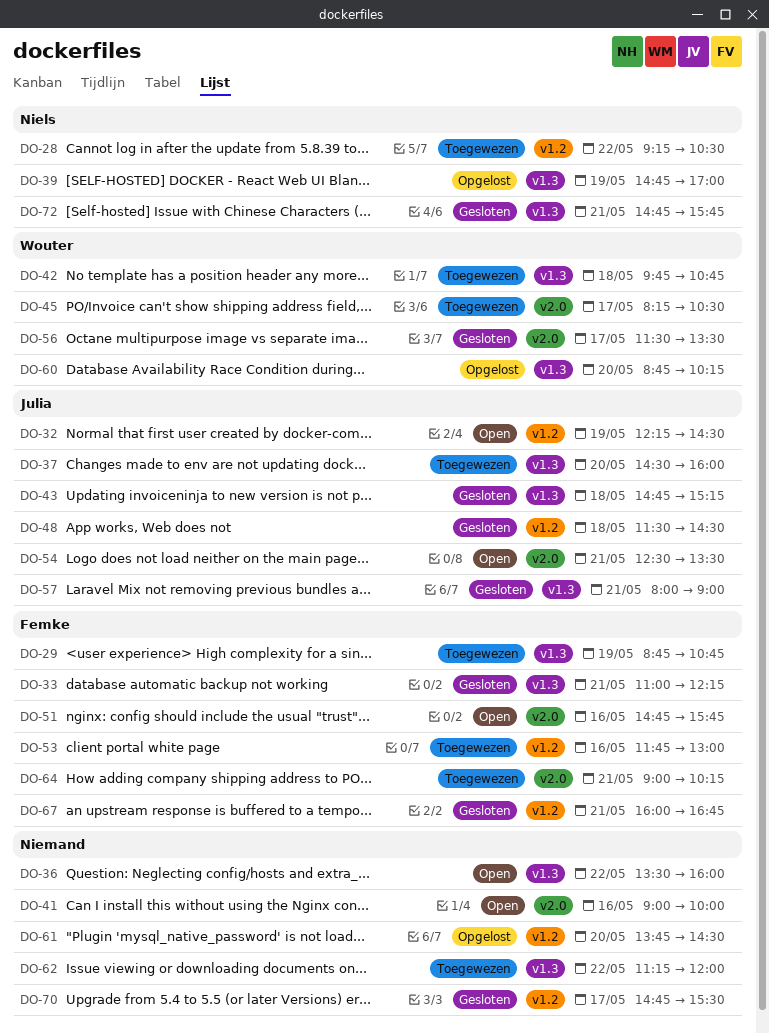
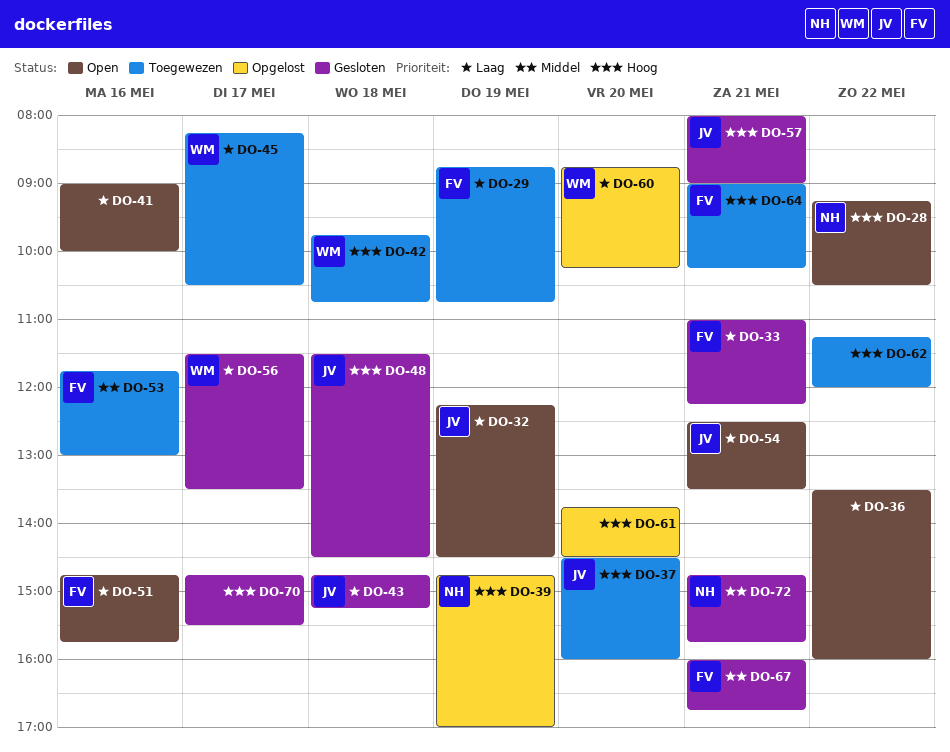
DO-28, status: Toegewezen -> Open

